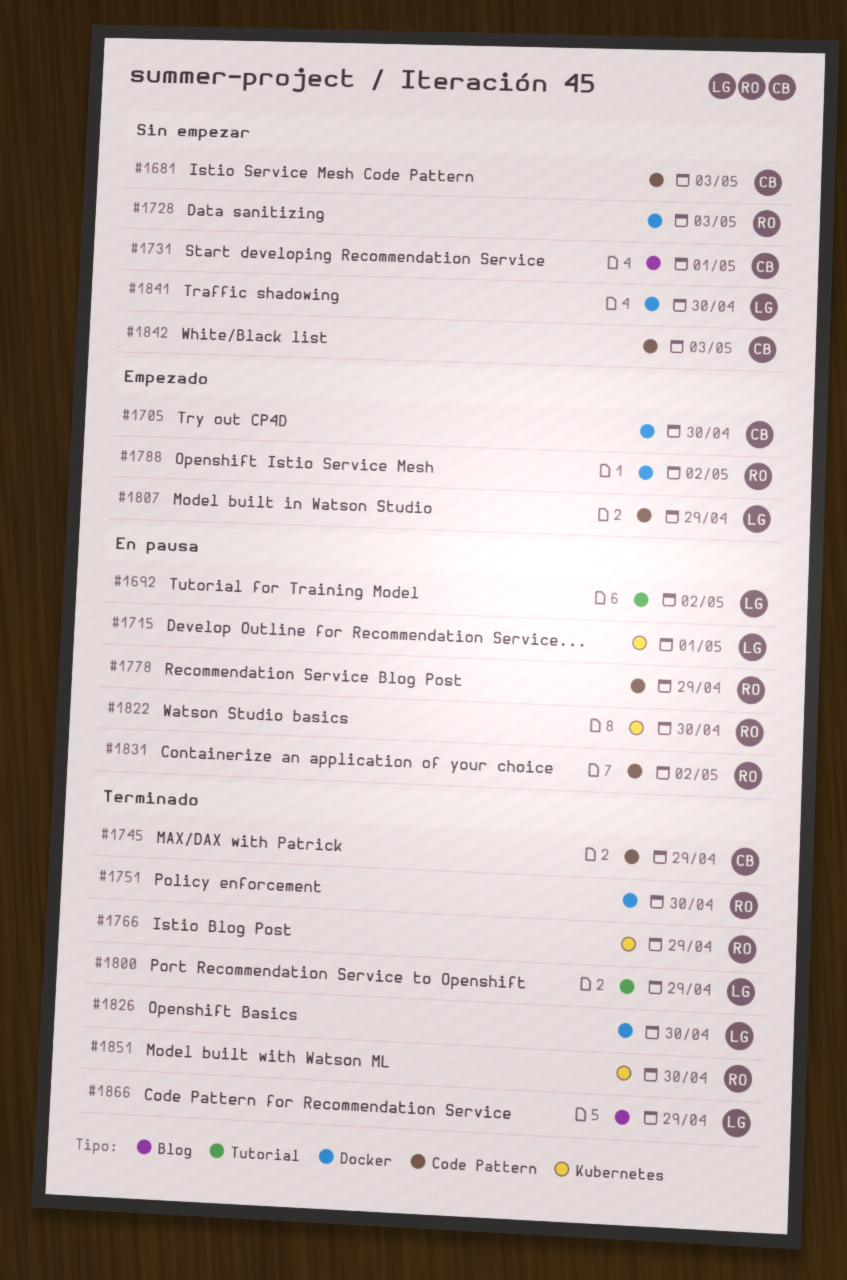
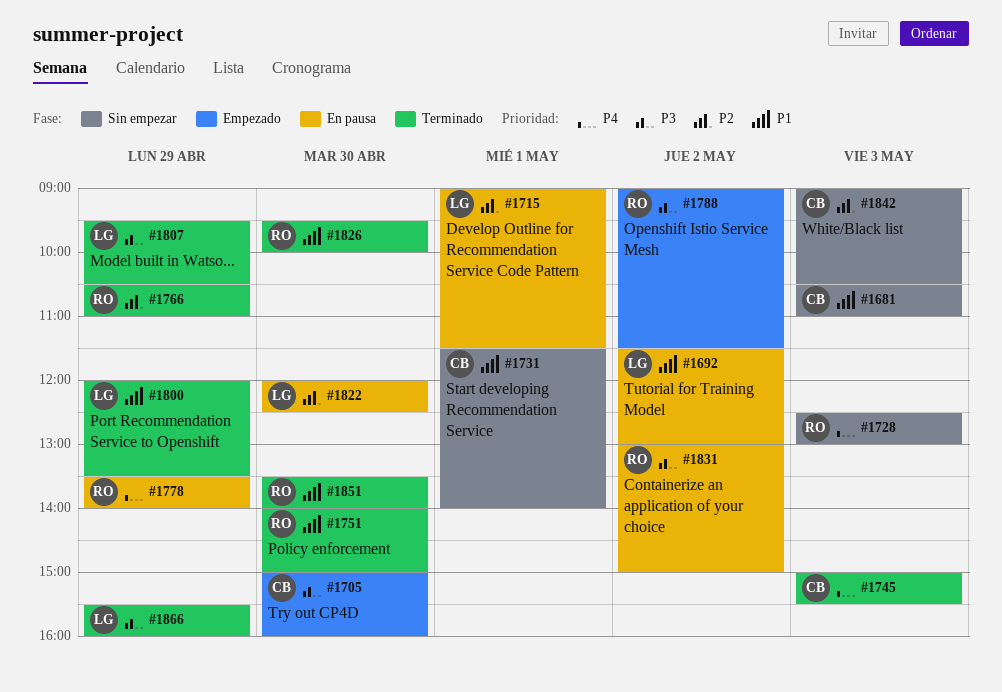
#1745, day: Apr 29 -> May 3
#1807, status: Empezado -> Terminado
#1822, owner: RO -> LG
#1826, owner: LG -> RO
#1841: present -> none

